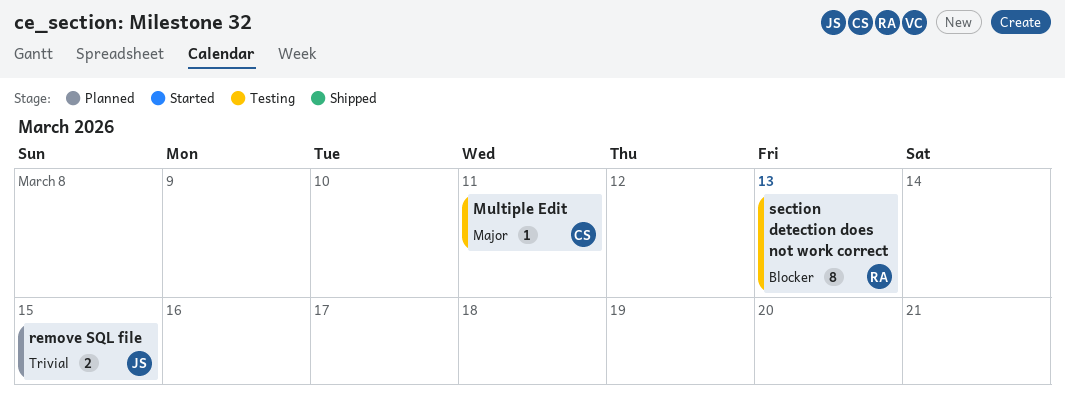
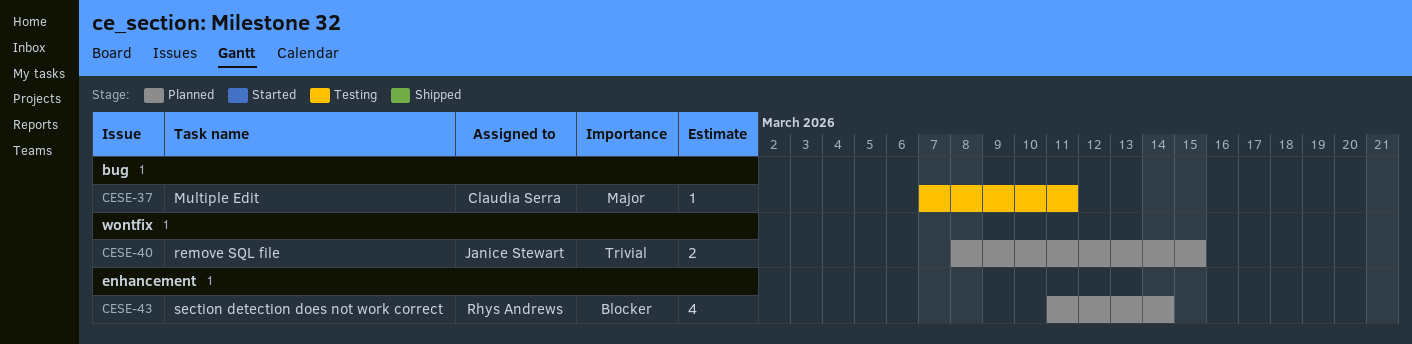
section detection does not work correct, status: Testing -> Planned
section detection does not work correct, estimate: 8 -> 4
section detection does not work correct, due: Mar 13 -> Mar 14

